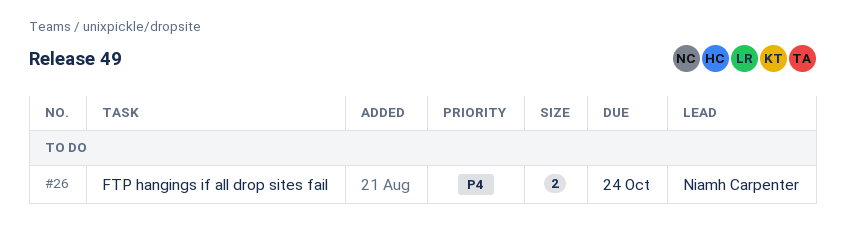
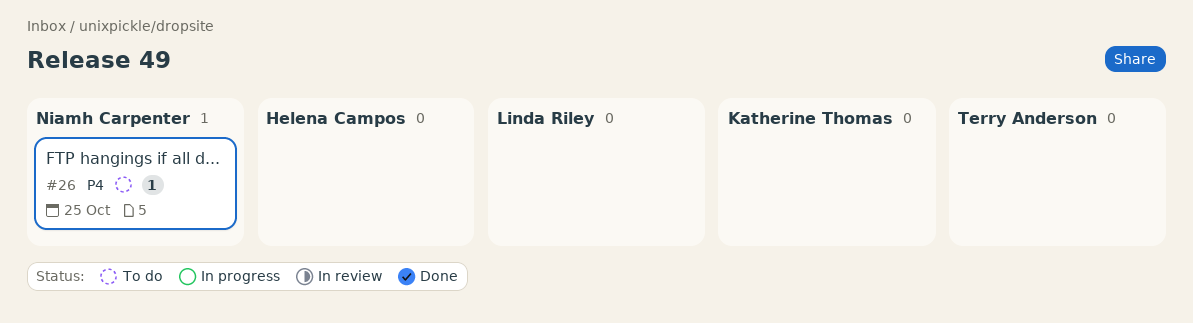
#26, estimate: 2 -> 1
#26, due: Oct 24 -> Oct 25

